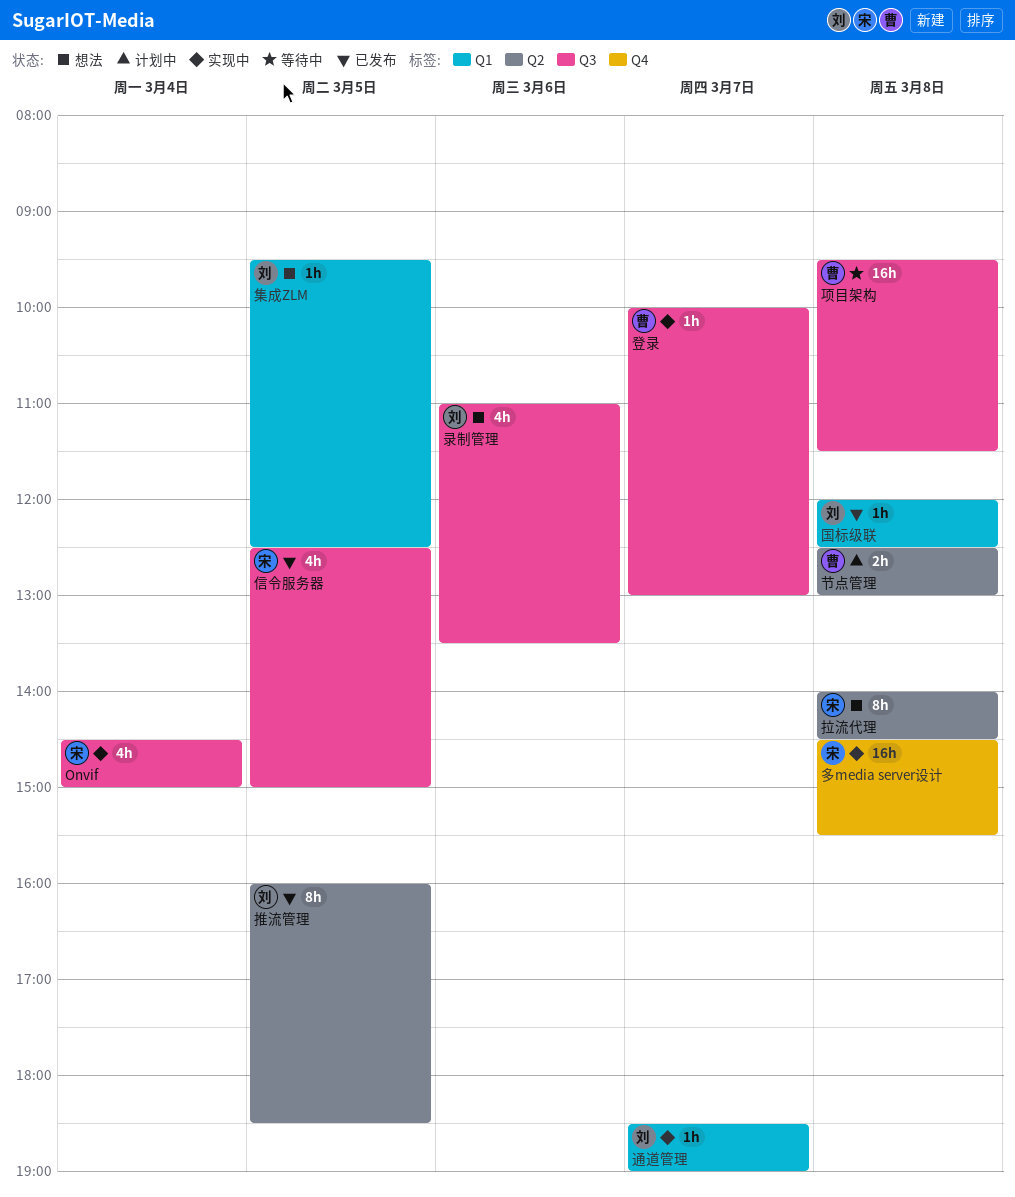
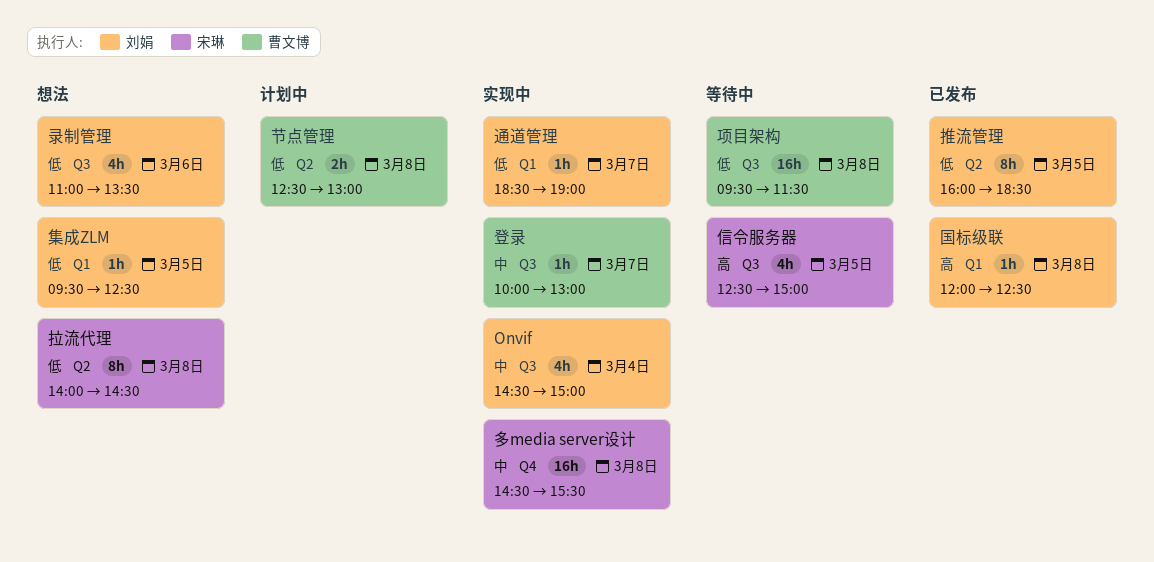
Onvif, owner: 宋琳 -> 刘娟
信令服务器, status: 已发布 -> 等待中

